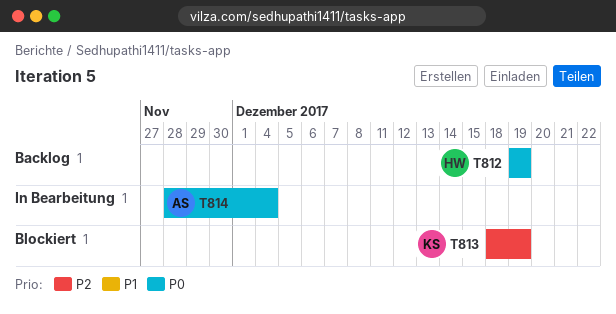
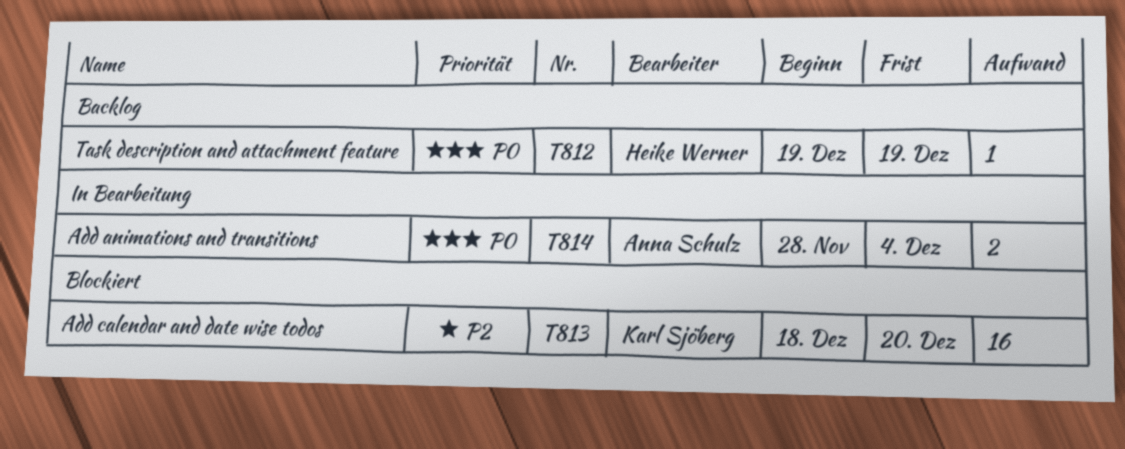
T813, due: Dec 19 -> Dec 20

